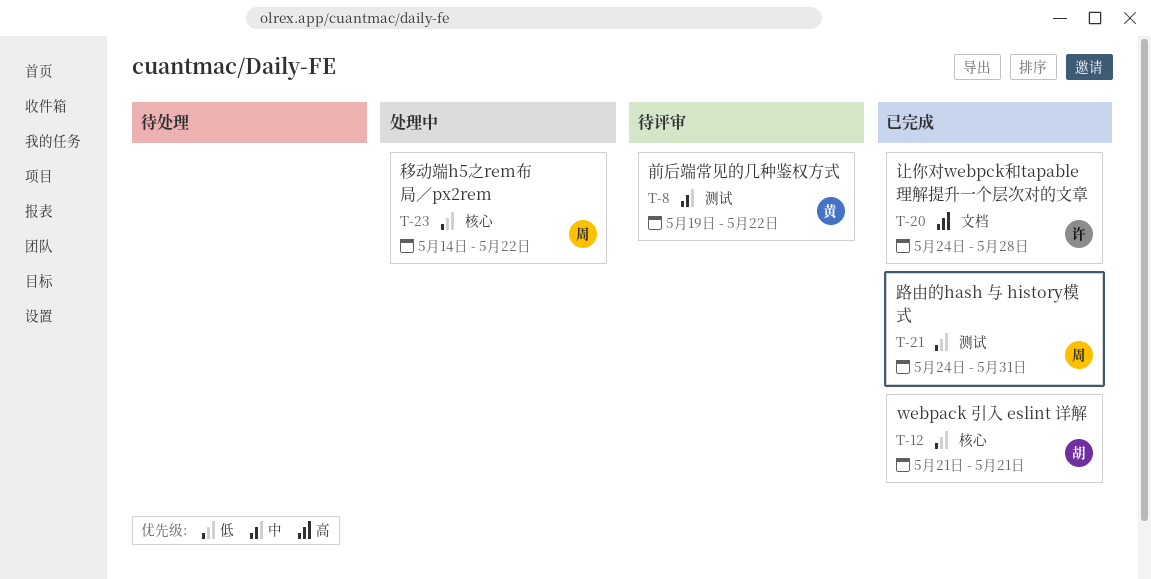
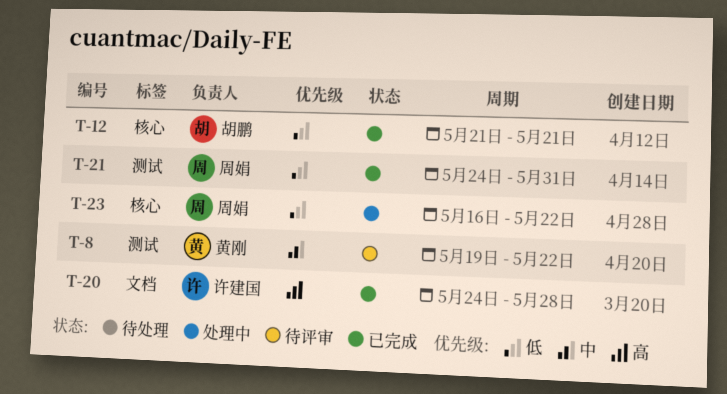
T-23, start: May 14 -> May 16

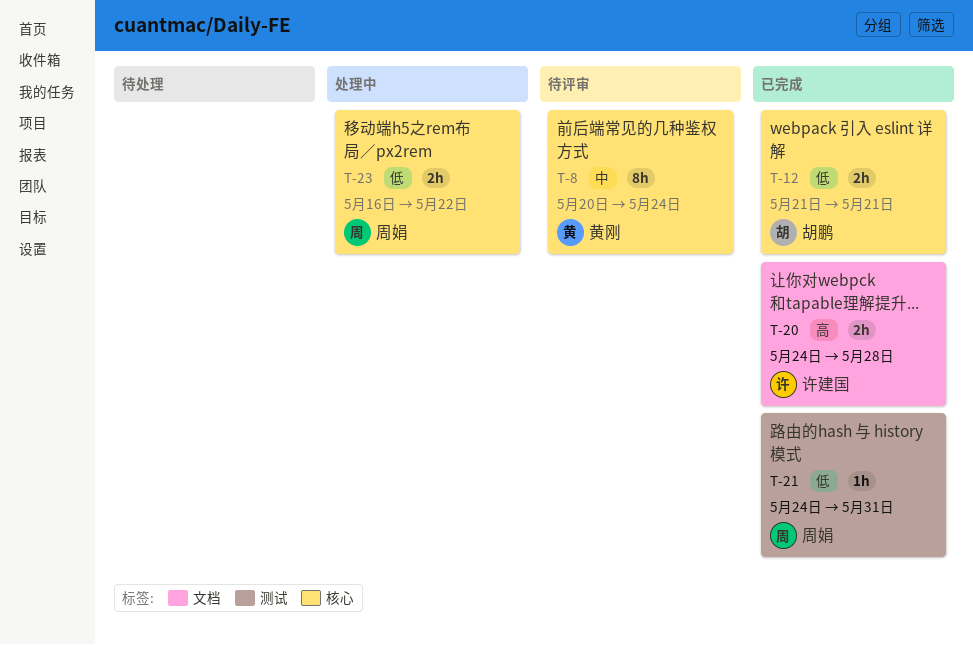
T-8, label: 测试 -> 核心
T-8, start: May 19 -> May 20
T-8, due: May 22 -> May 24

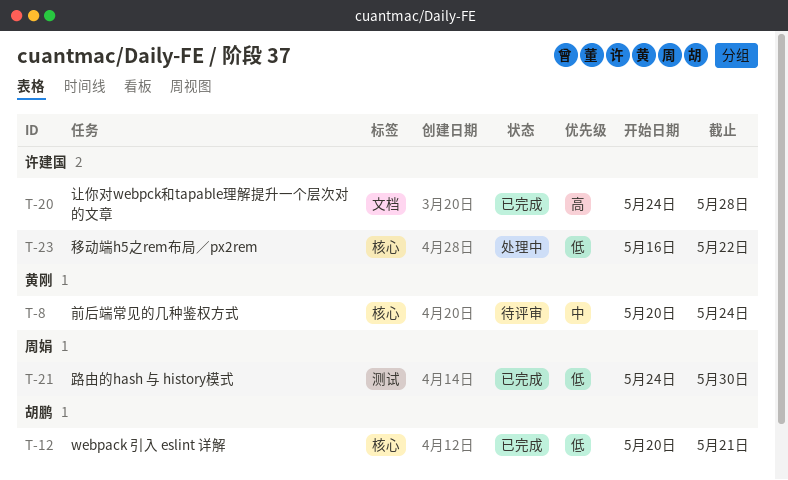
T-12, start: May 21 -> May 20
T-21, due: May 31 -> May 30
T-23, owner: 周娟 -> 许建国

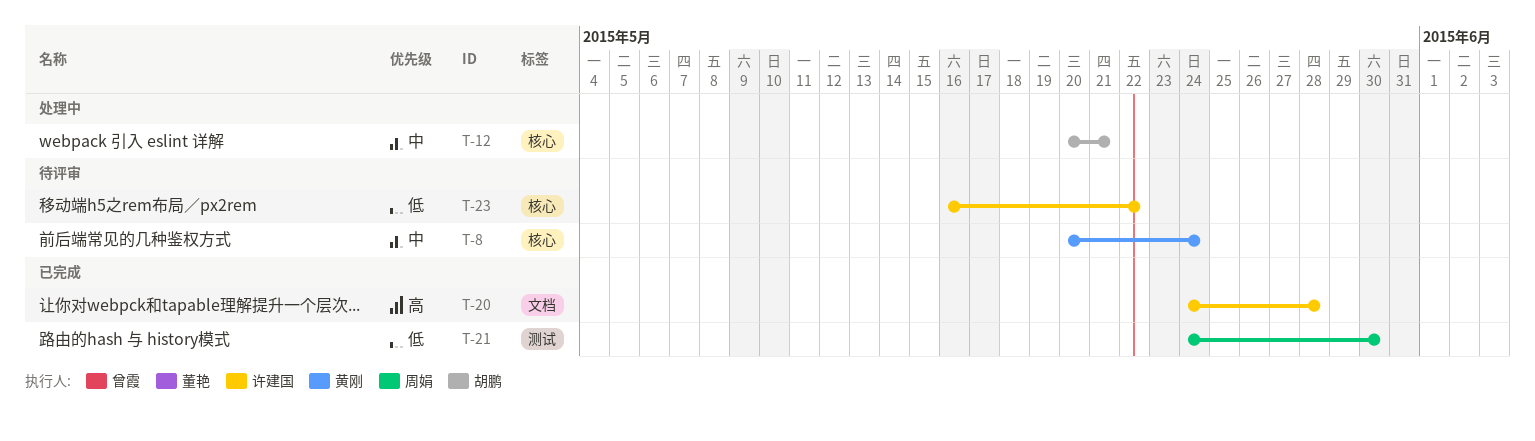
T-12, status: 已完成 -> 处理中
T-12, priority: 低 -> 中
T-23, status: 处理中 -> 待评审

